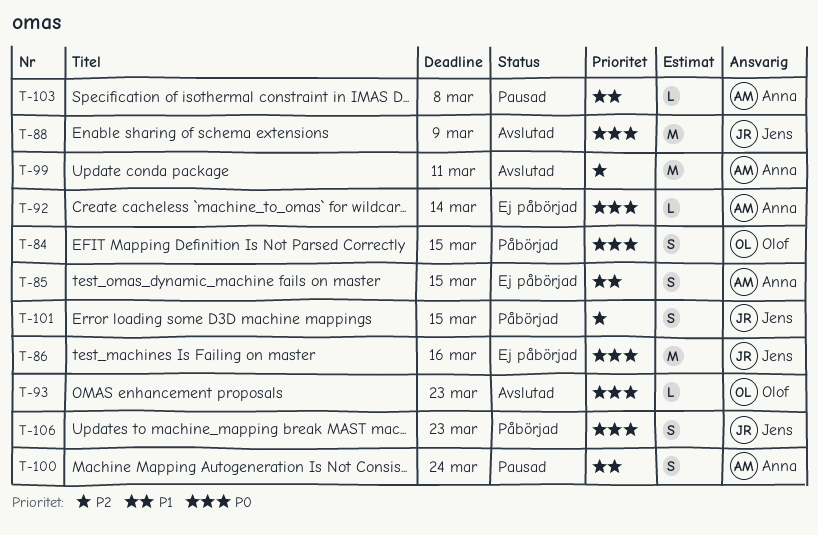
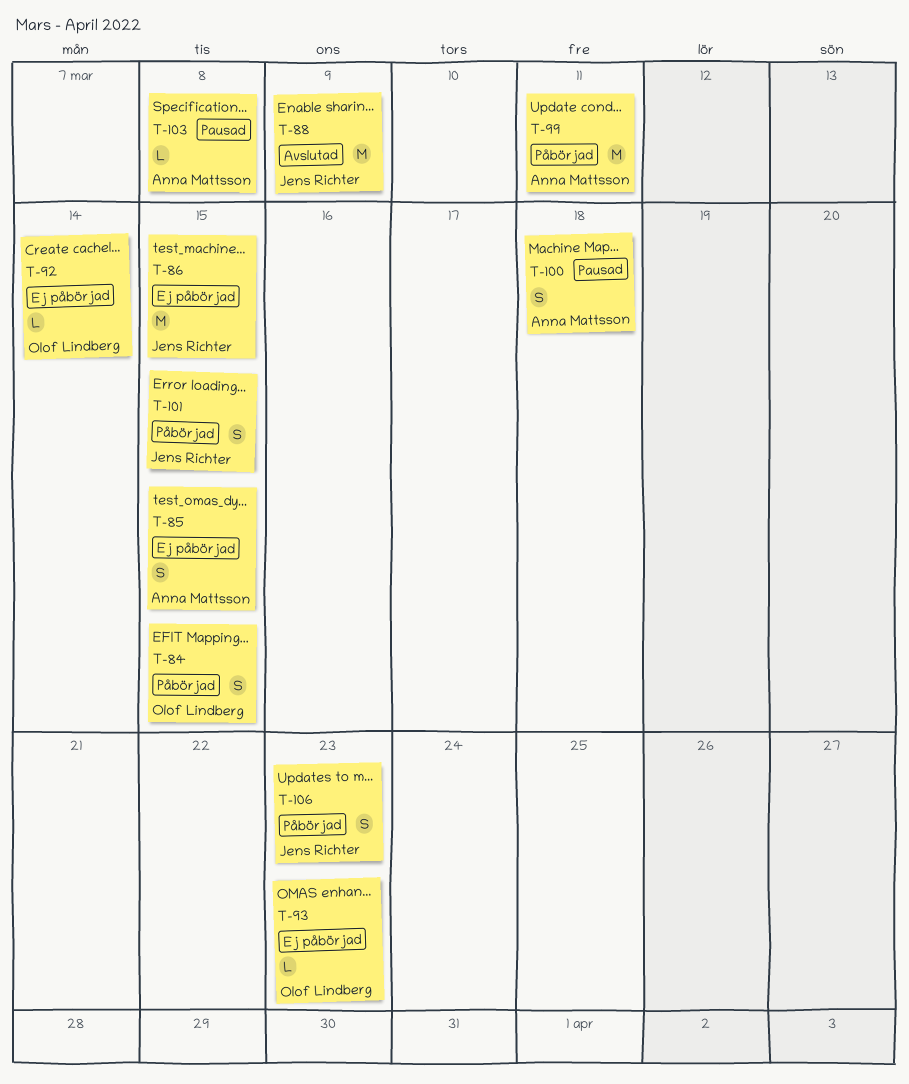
T-86, due: Mar 16 -> Mar 15
T-92, owner: Anna Mattsson -> Olof Lindberg
T-93, status: Avslutad -> Ej påbörjad
T-99, status: Avslutad -> Påbörjad
T-100, due: Mar 24 -> Mar 18

